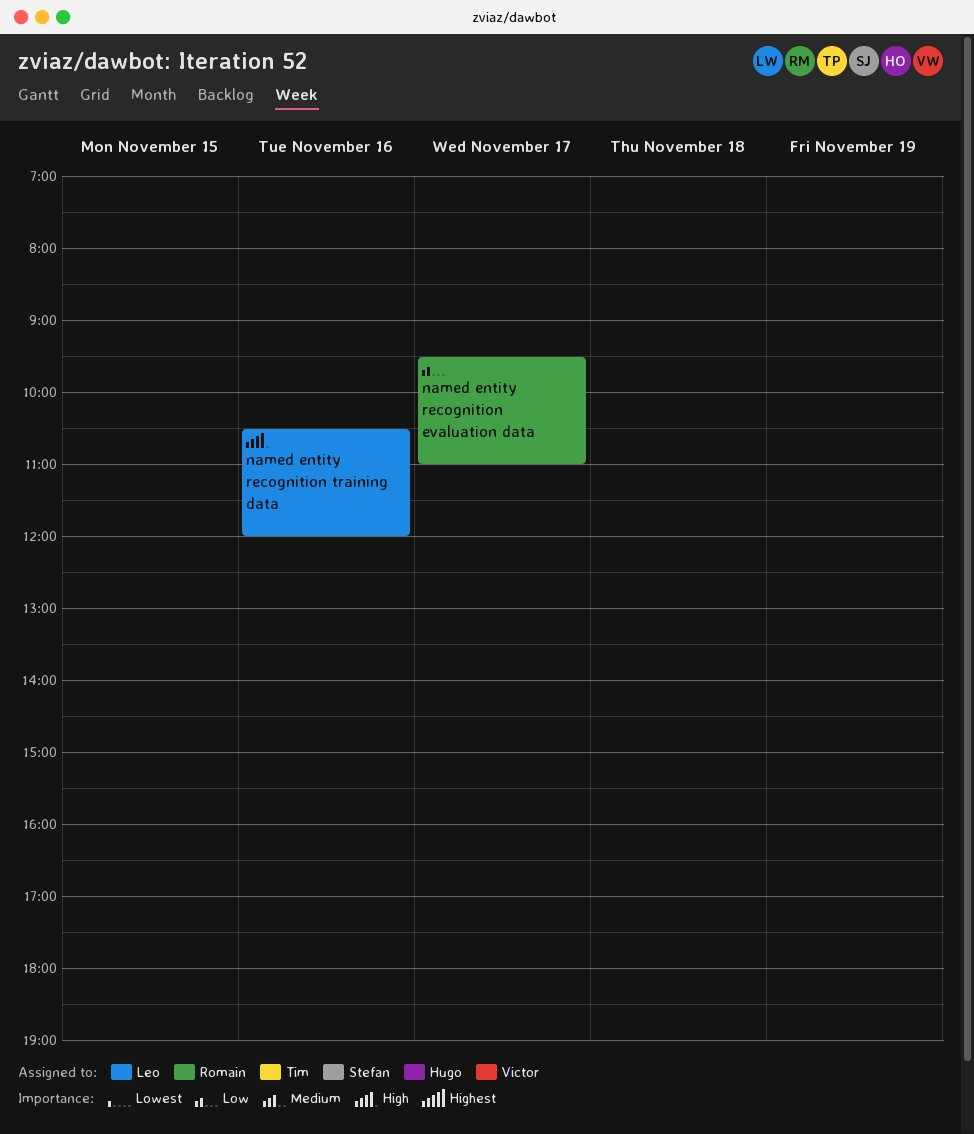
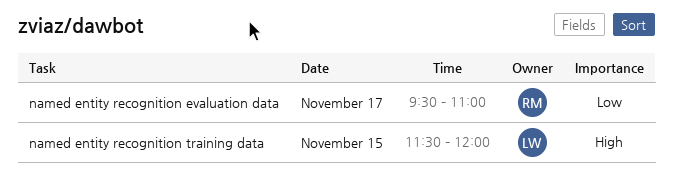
named entity recognition training data, day: Nov 16 -> Nov 15
named entity recognition training data, begins: 10:30 -> 11:30

